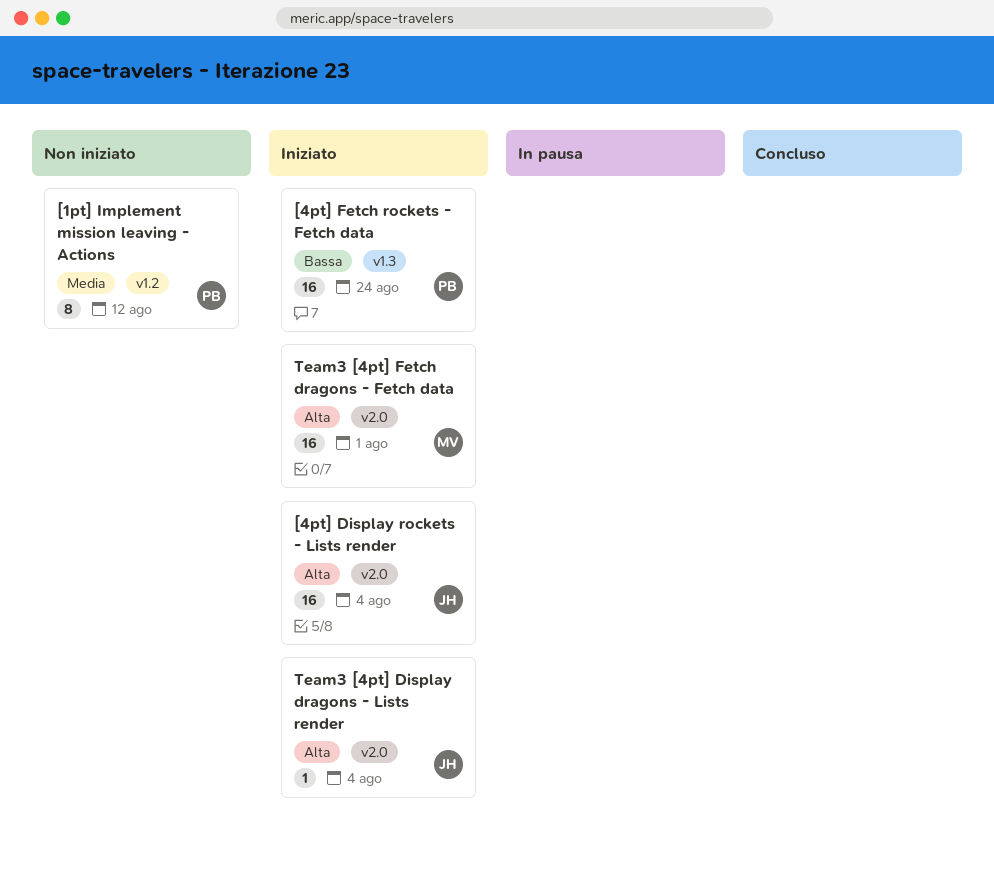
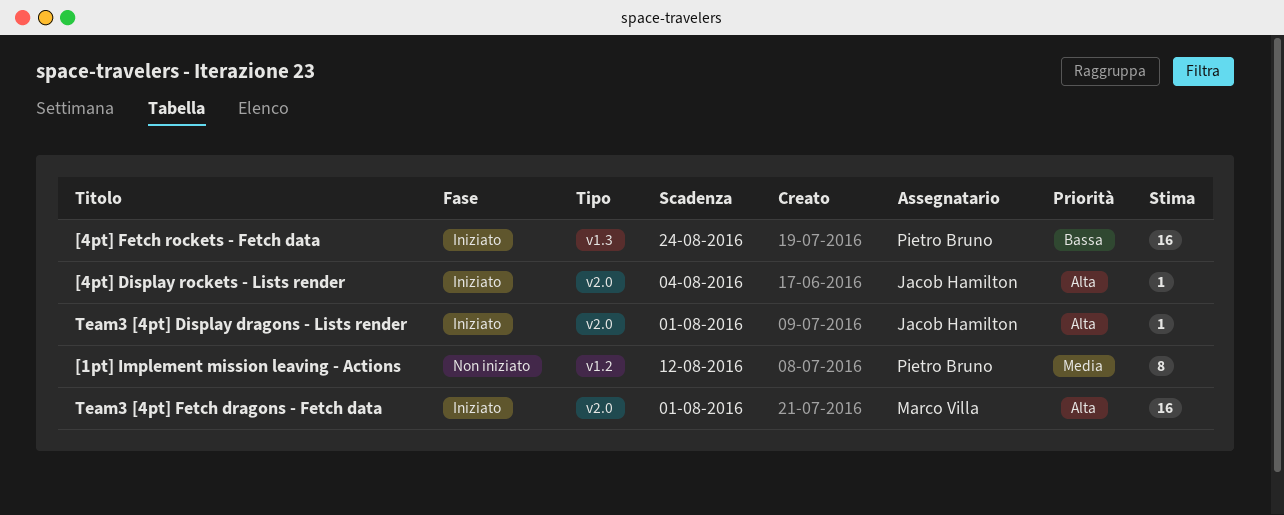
[4pt] Display rockets - Lists render, estimate: 16 -> 1
Team3 [4pt] Display dragons - Lists render, due: Aug 4 -> Aug 1

